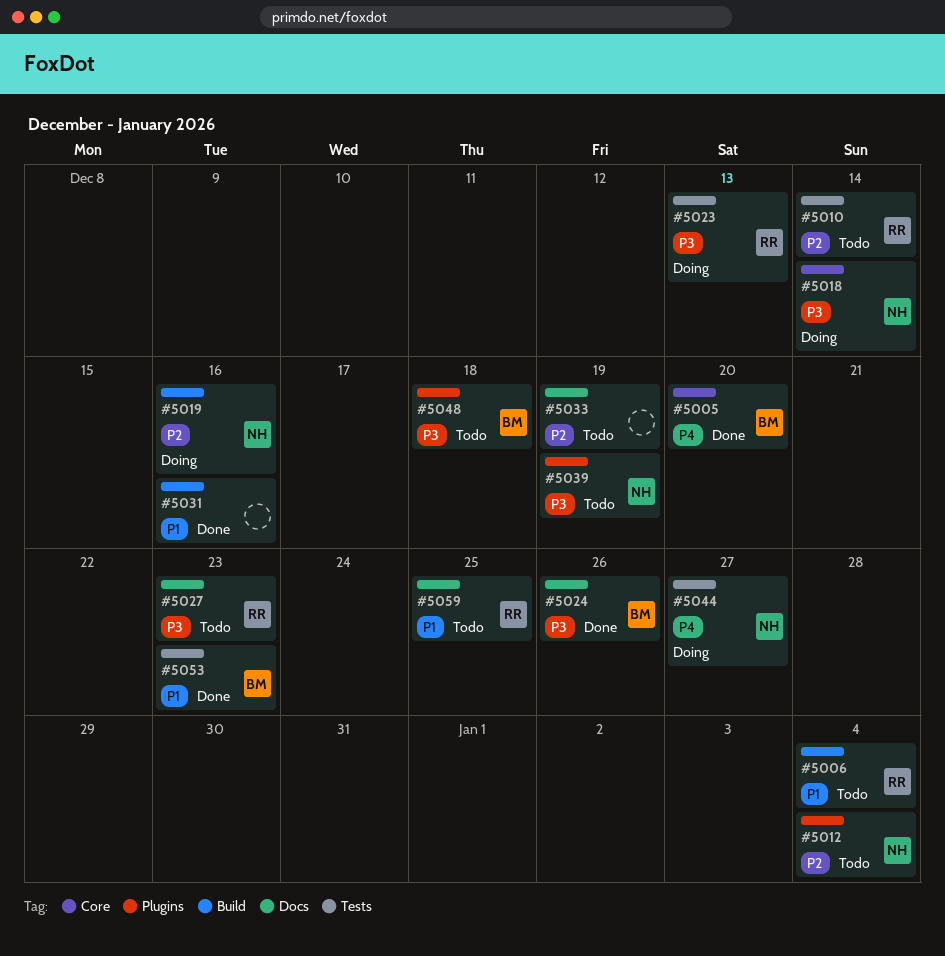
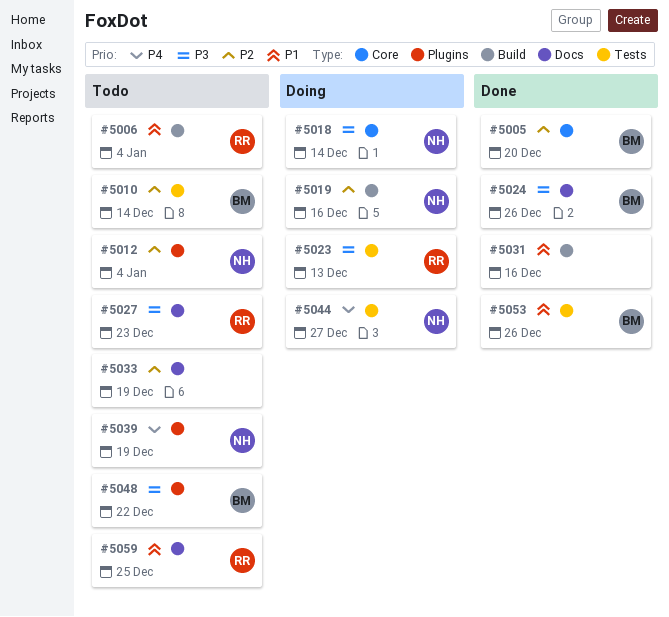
#5005, priority: P4 -> P2
#5010, owner: RR -> BM
#5039, priority: P3 -> P4
#5048, due: Dec 18 -> Dec 22
#5053, due: Dec 23 -> Dec 26

